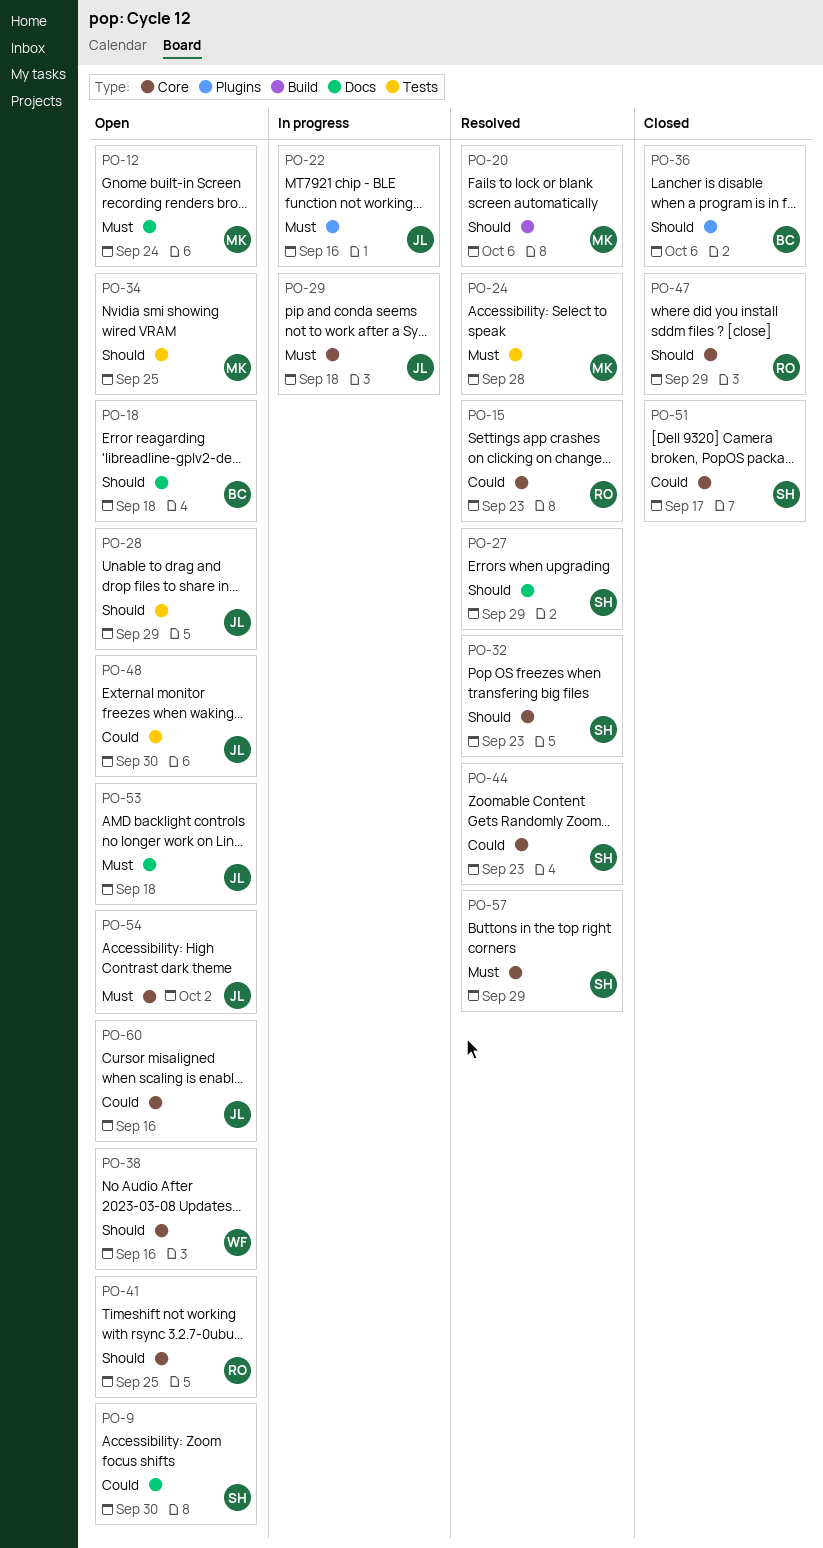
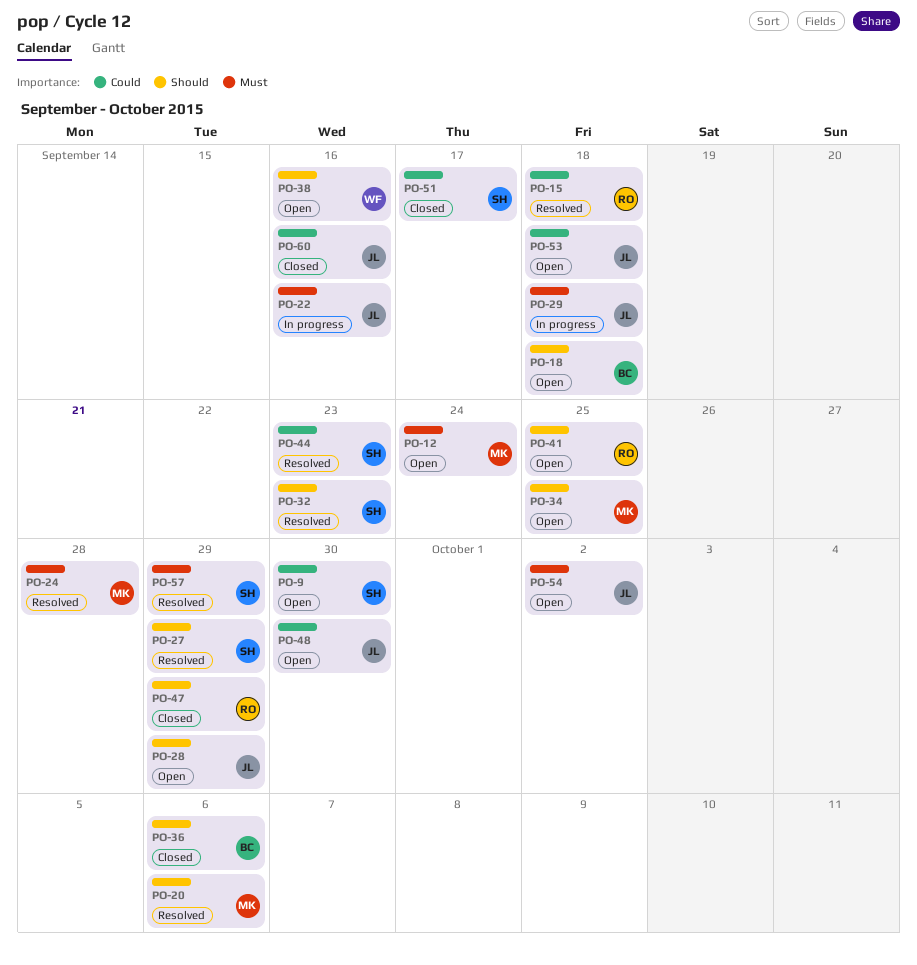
PO-15, due: Sep 23 -> Sep 18
PO-53, priority: Must -> Could
PO-60, status: Open -> Closed

